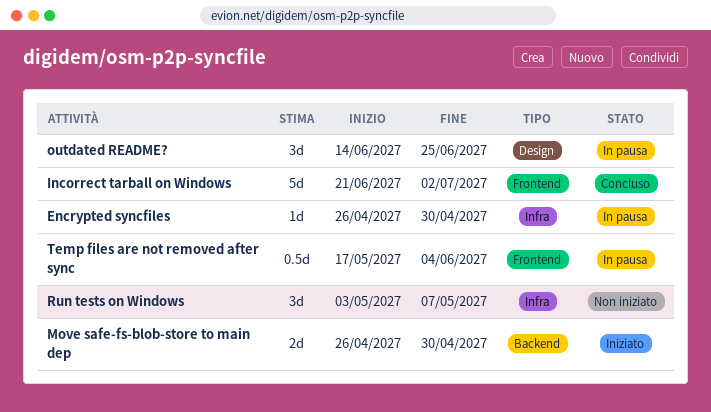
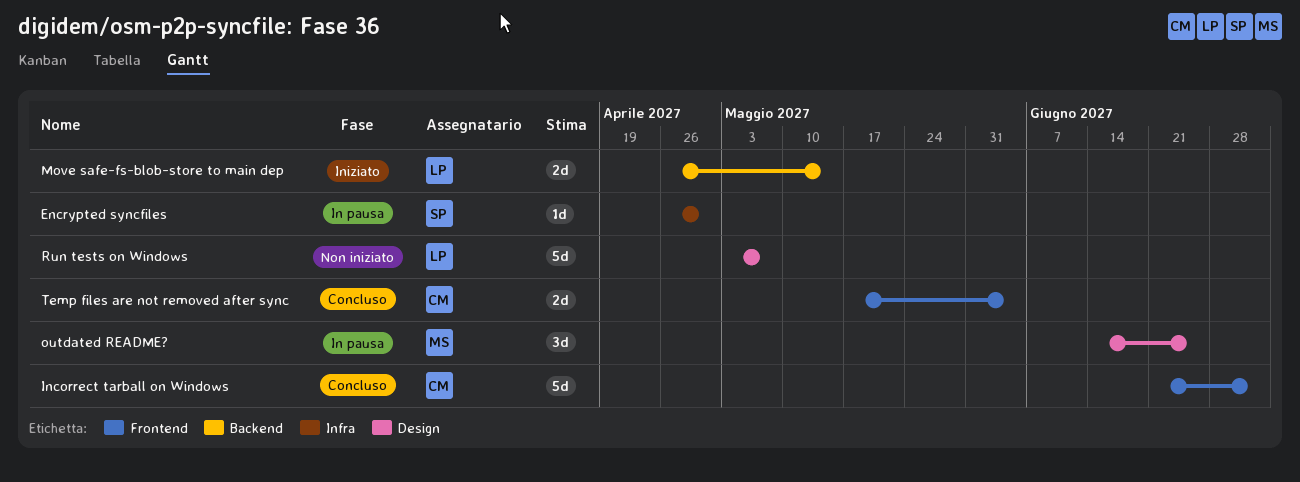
Move safe-fs-blob-store to main dep, due: Apr 30 -> May 14
Run tests on Windows, label: Infra -> Design
Run tests on Windows, estimate: 3d -> 5d
Temp files are not removed after sync, status: In pausa -> Concluso
Temp files are not removed after sync, estimate: 0.5d -> 2d

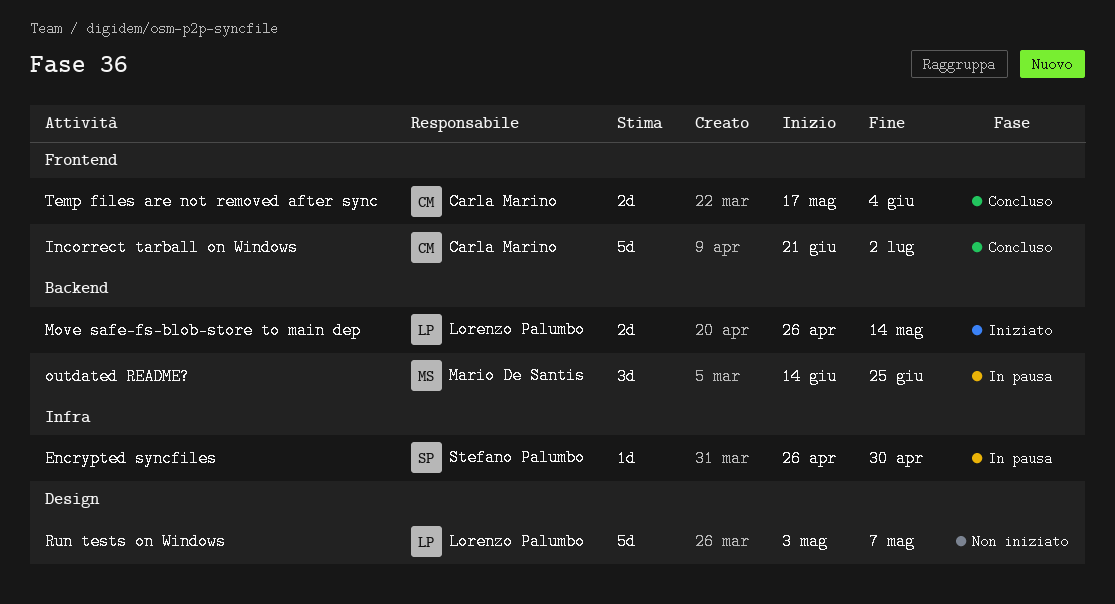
outdated README?, label: Design -> Backend

